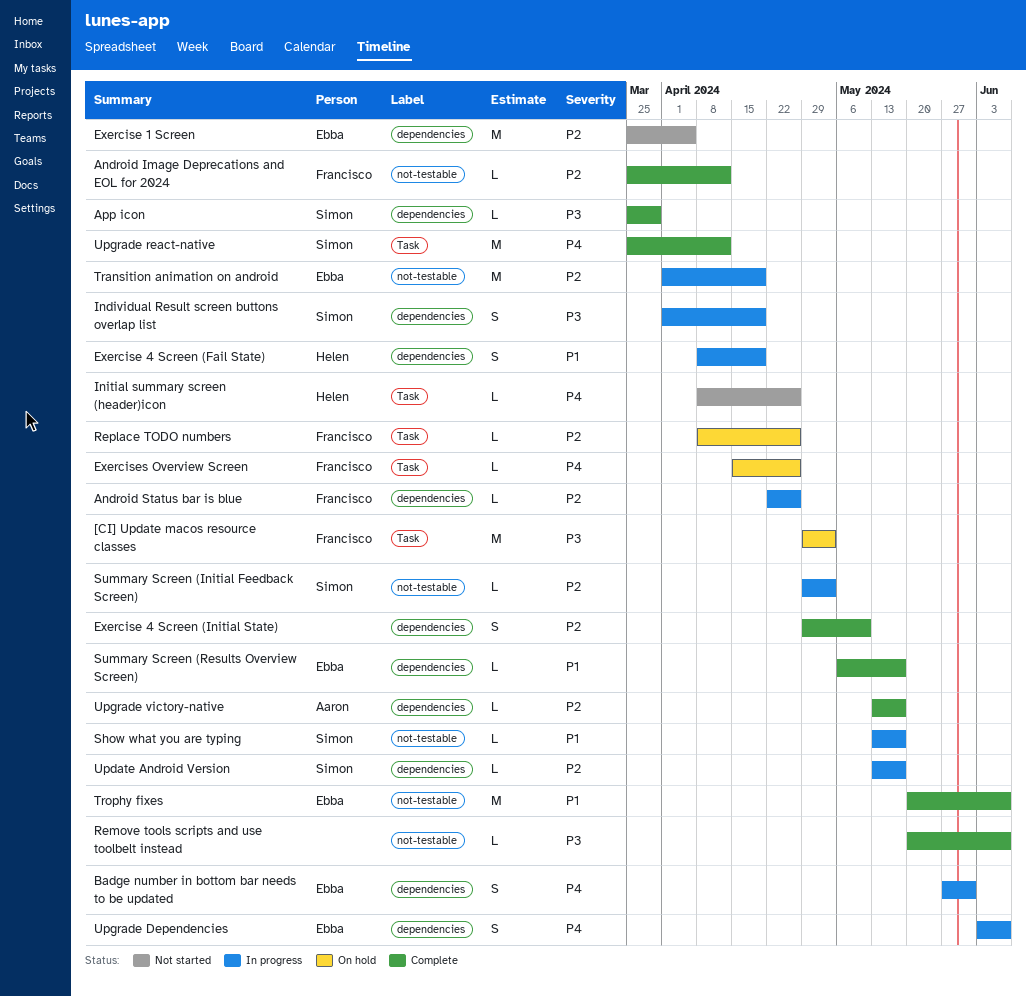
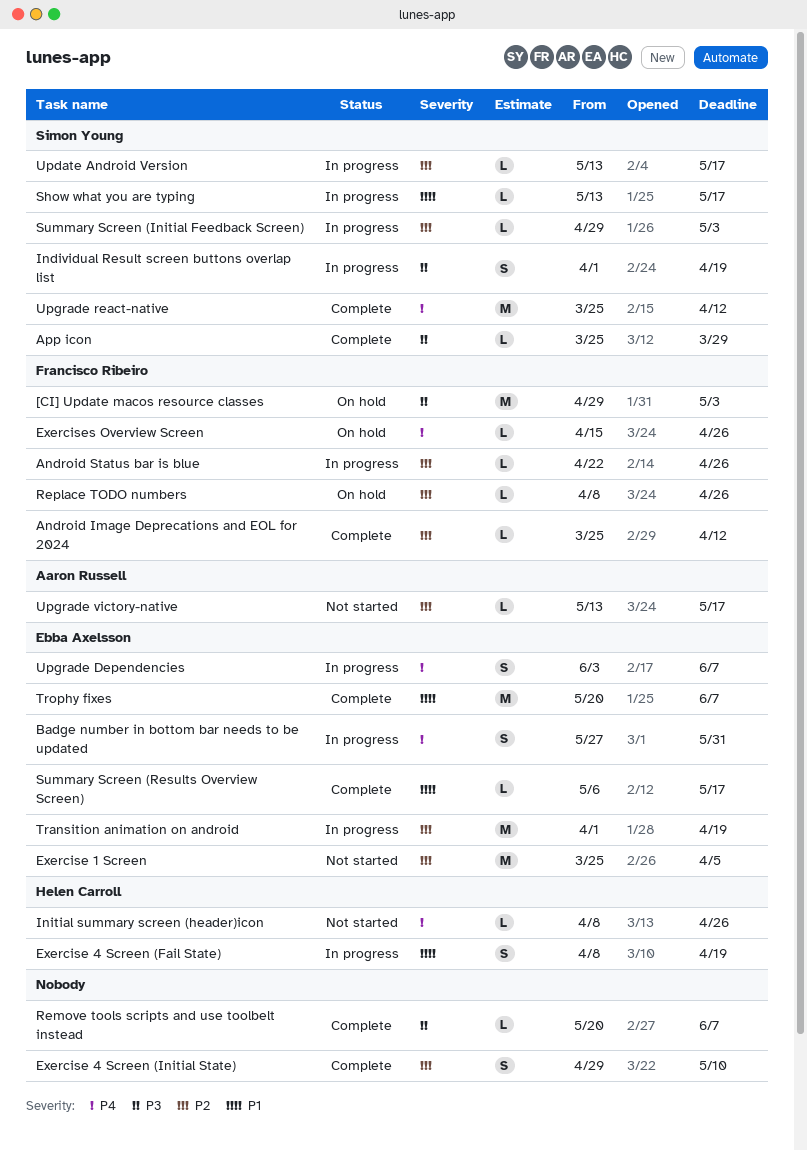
Upgrade victory-native, status: Complete -> Not started

